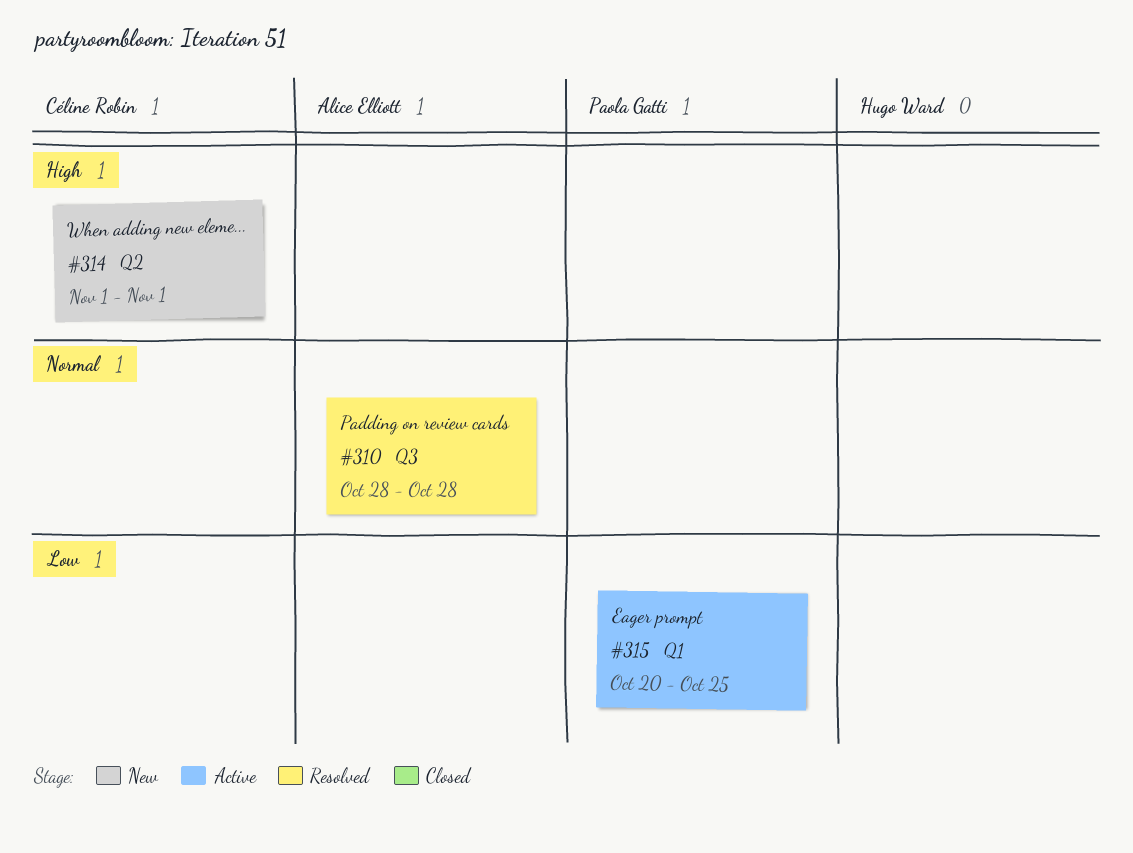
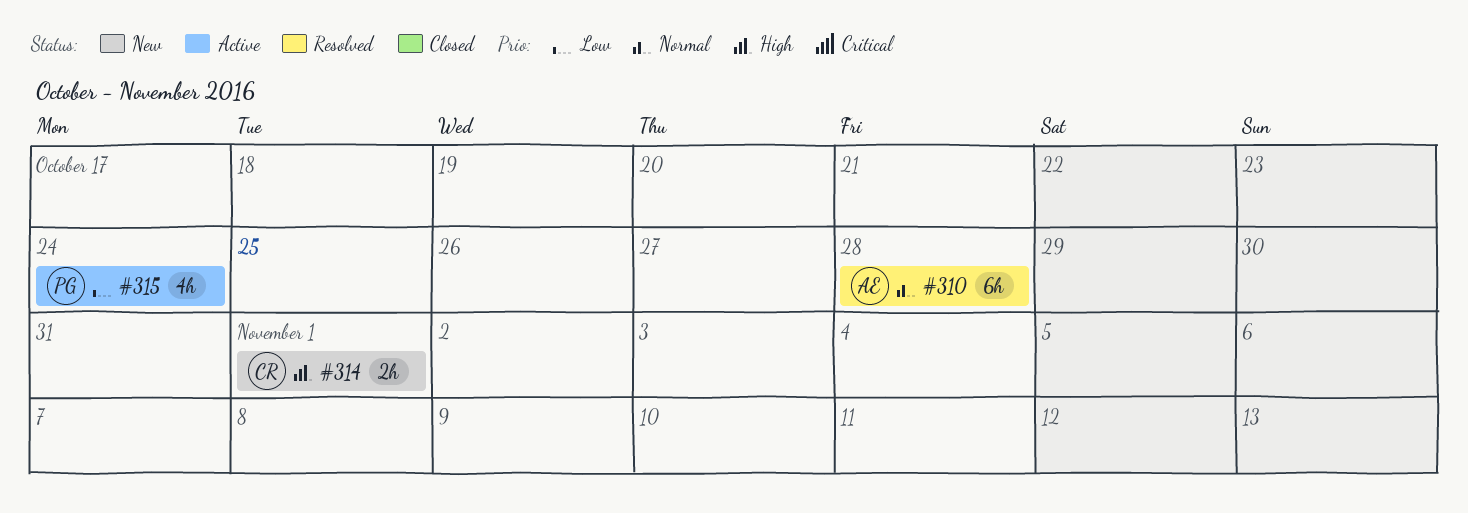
#315, start: Oct 20 -> Oct 24
#315, due: Oct 25 -> Oct 24

